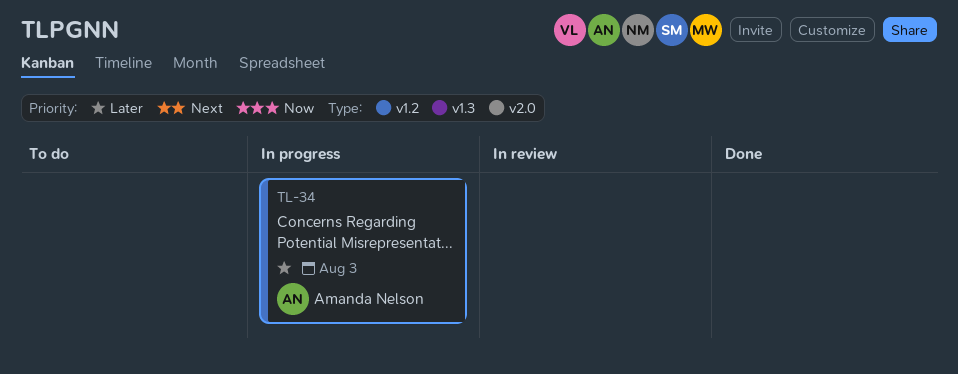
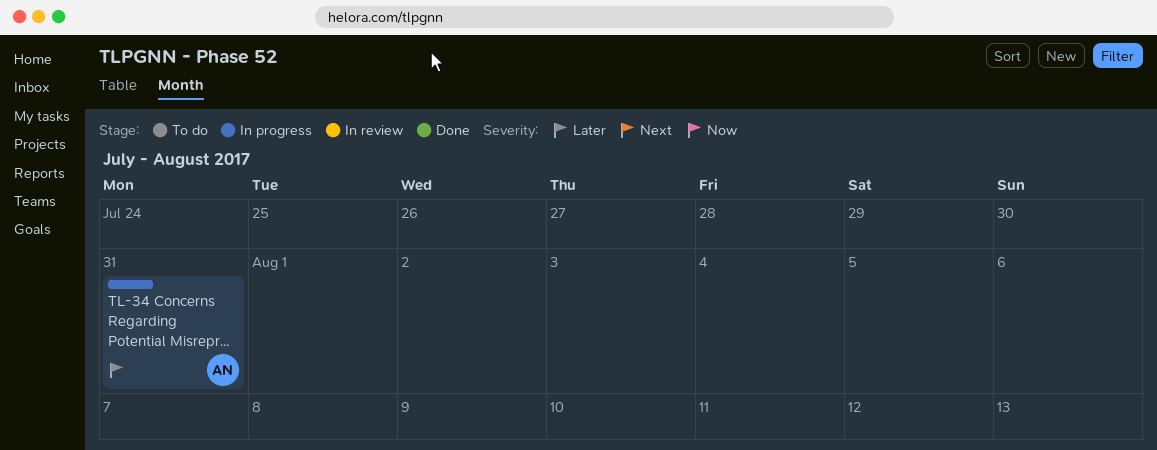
TL-34, due: Aug 3 -> Jul 31

